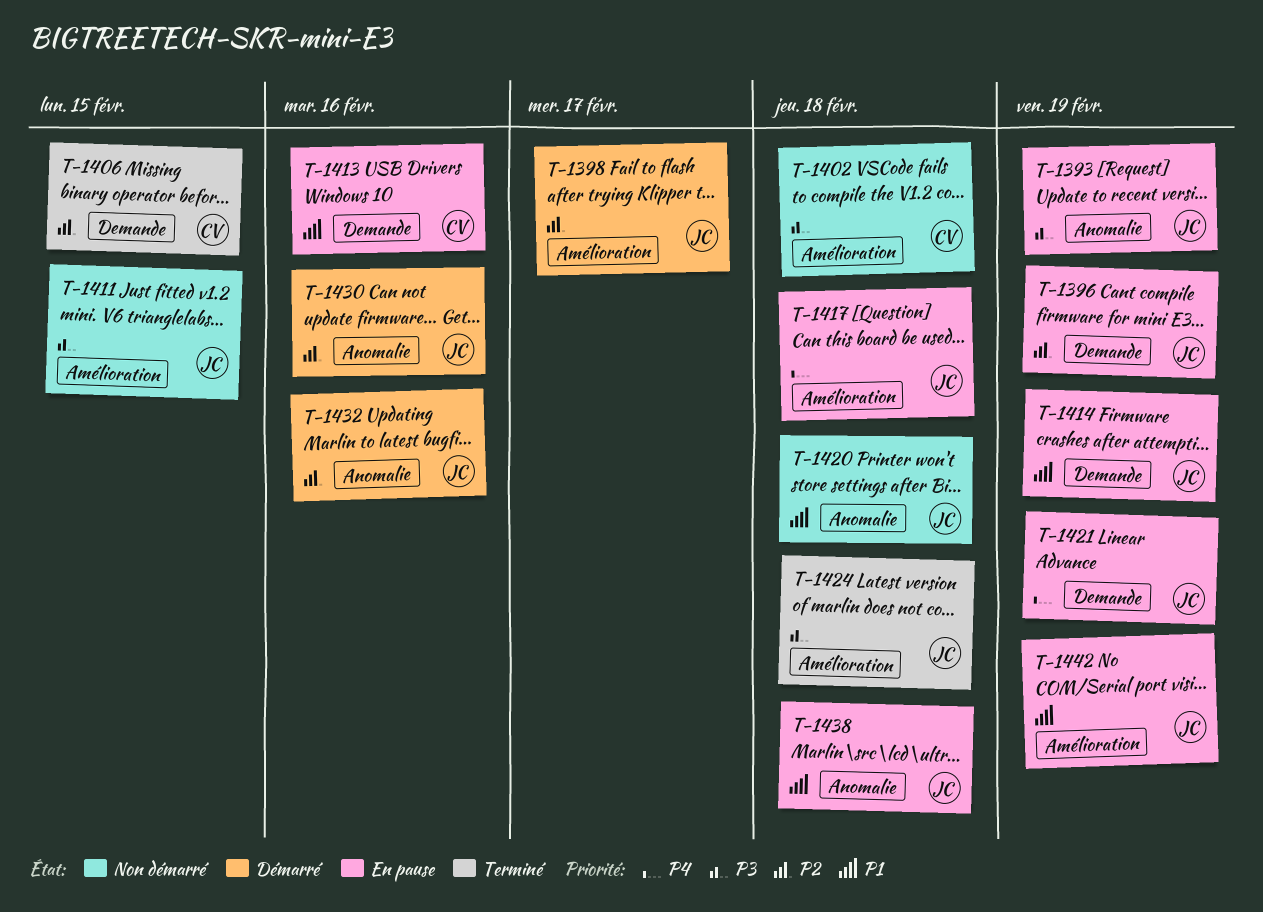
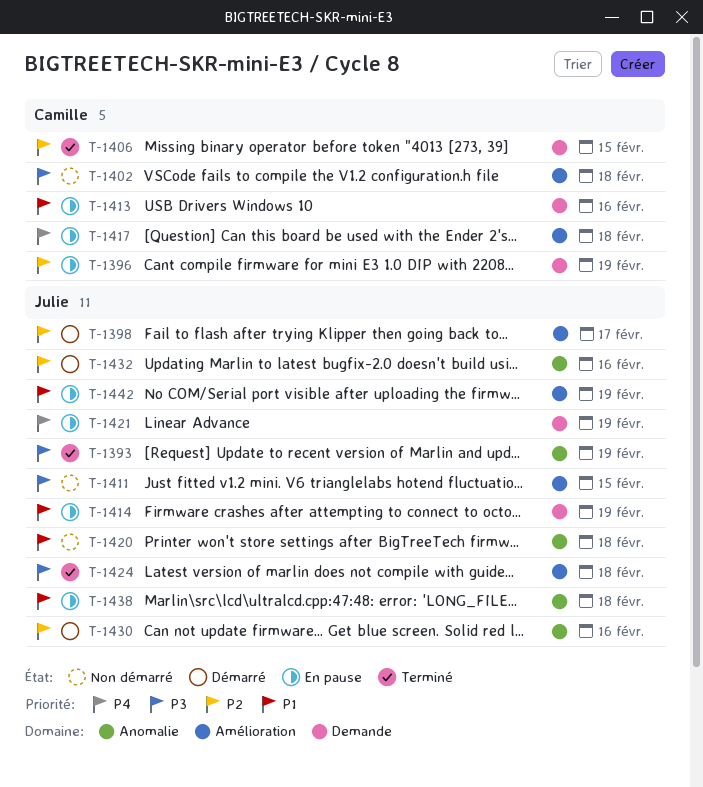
T-1393, status: En pause -> Terminé
T-1396, owner: Julie -> Camille
T-1417, owner: Julie -> Camille

